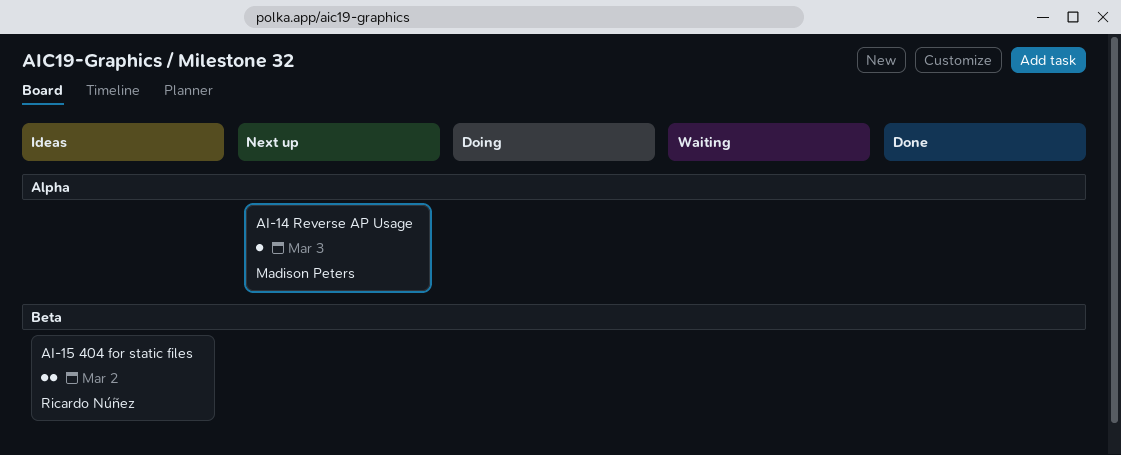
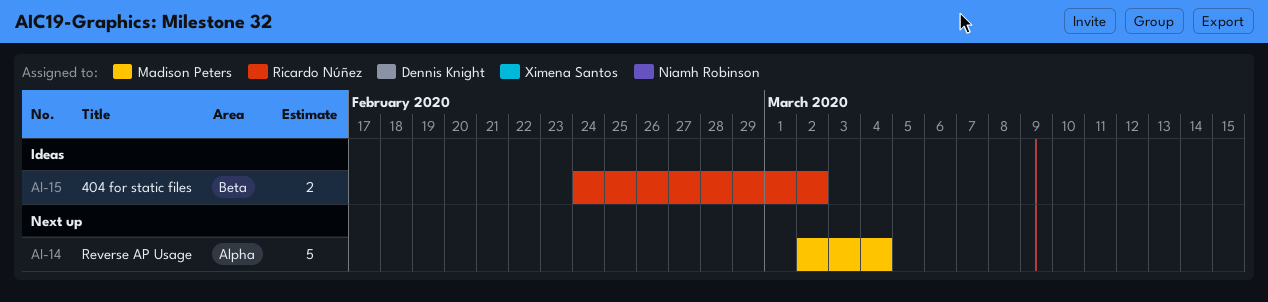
AI-14, estimate: 1 -> 5
AI-14, due: Mar 3 -> Mar 4

